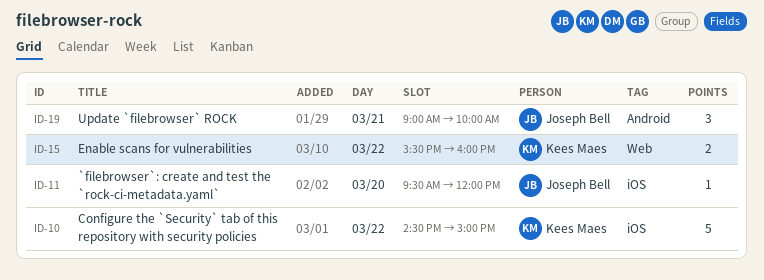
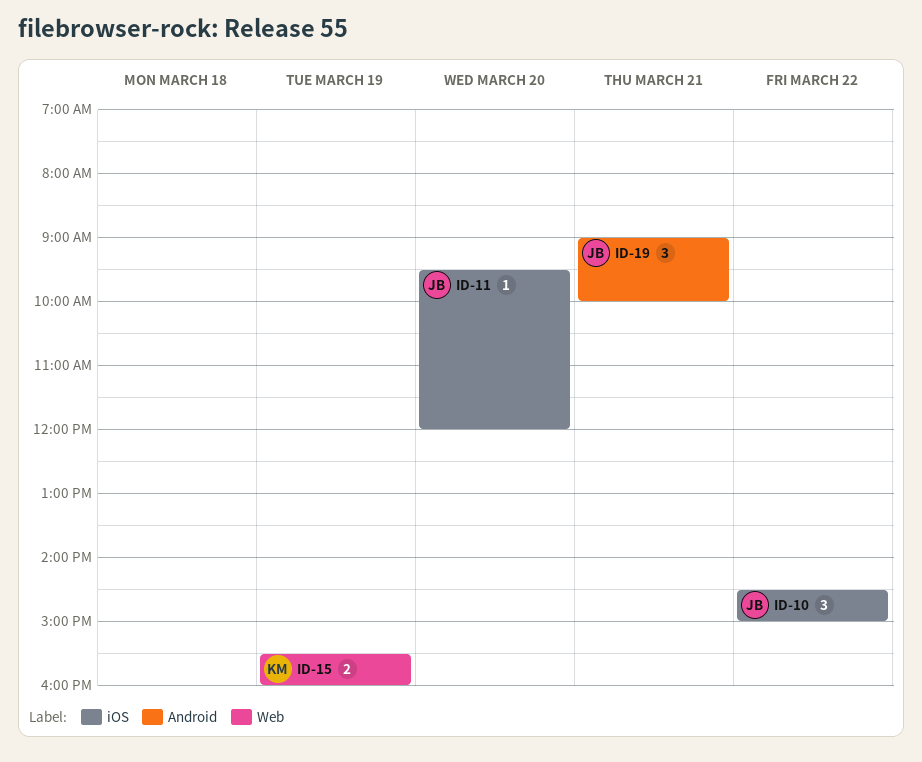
ID-10, owner: Kees Maes -> Joseph Bell
ID-10, estimate: 5 -> 3
ID-15, day: Mar 22 -> Mar 19

